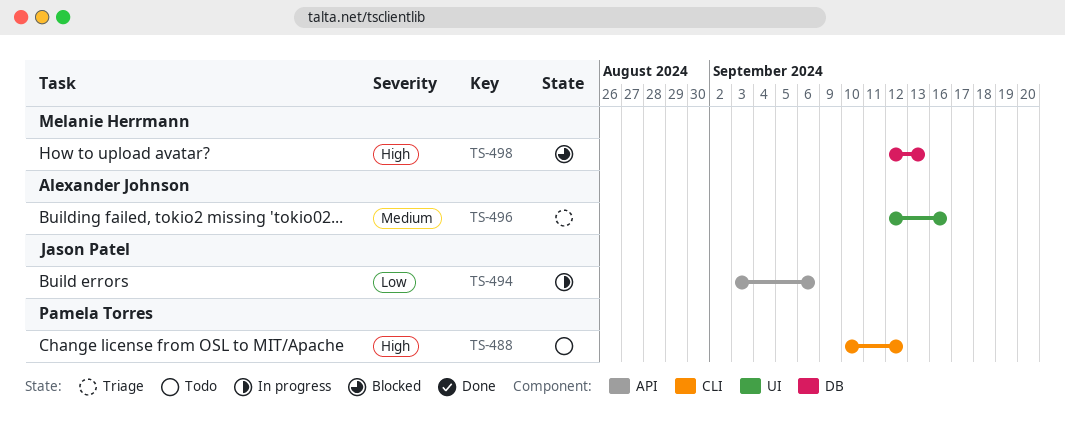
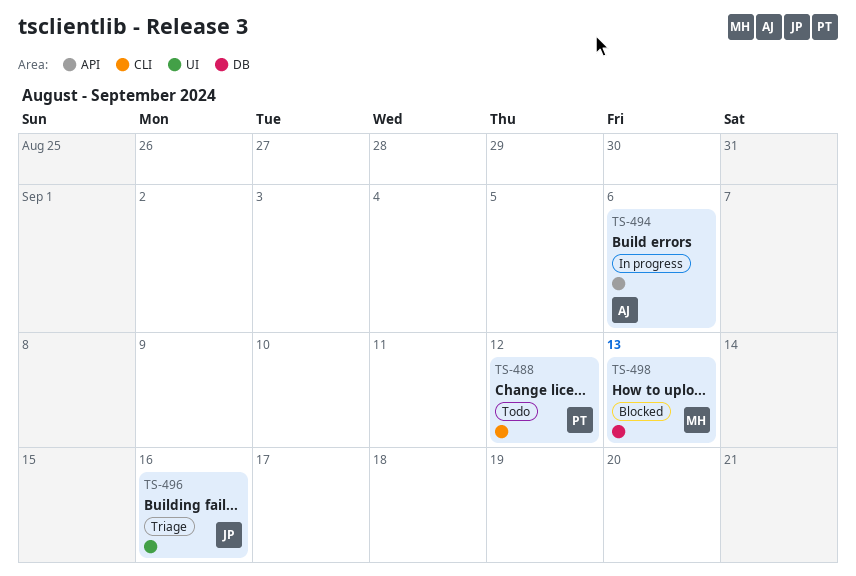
TS-494, owner: Jason Patel -> Alexander Johnson
TS-496, owner: Alexander Johnson -> Jason Patel

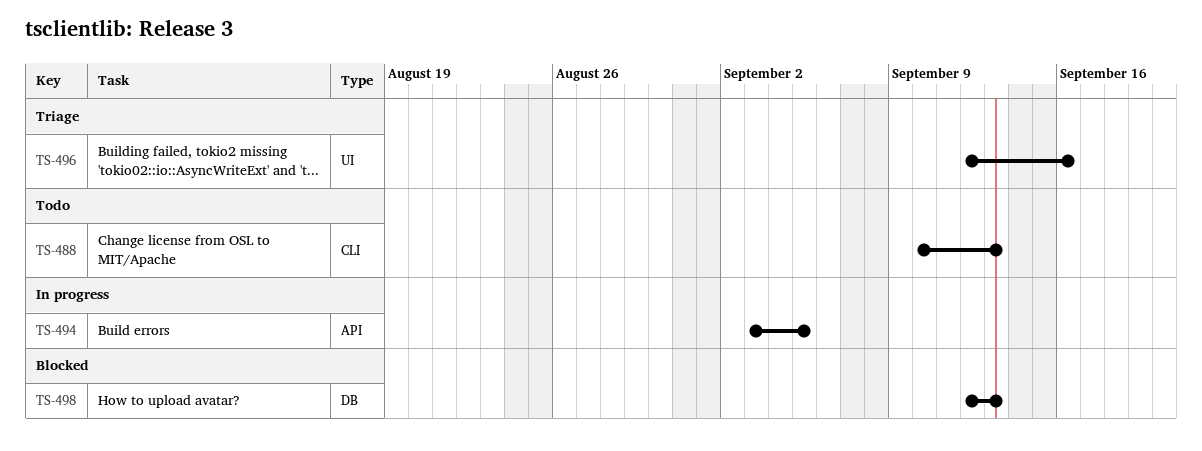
TS-488, due: Sep 12 -> Sep 13
TS-494, due: Sep 6 -> Sep 5

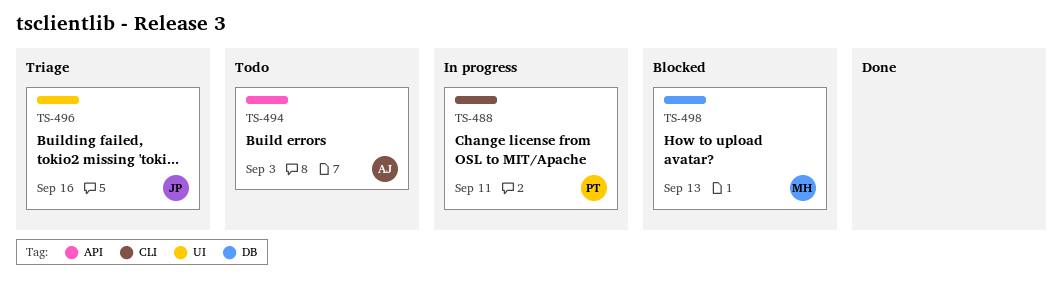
TS-488, status: Todo -> In progress
TS-488, due: Sep 13 -> Sep 11
TS-494, status: In progress -> Todo
TS-494, due: Sep 5 -> Sep 3

